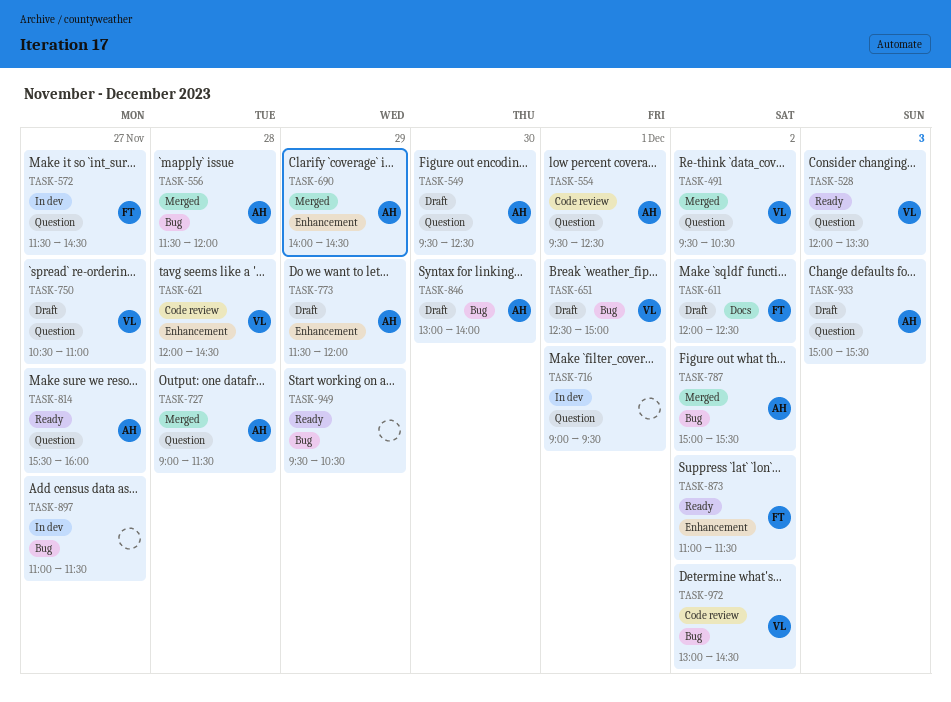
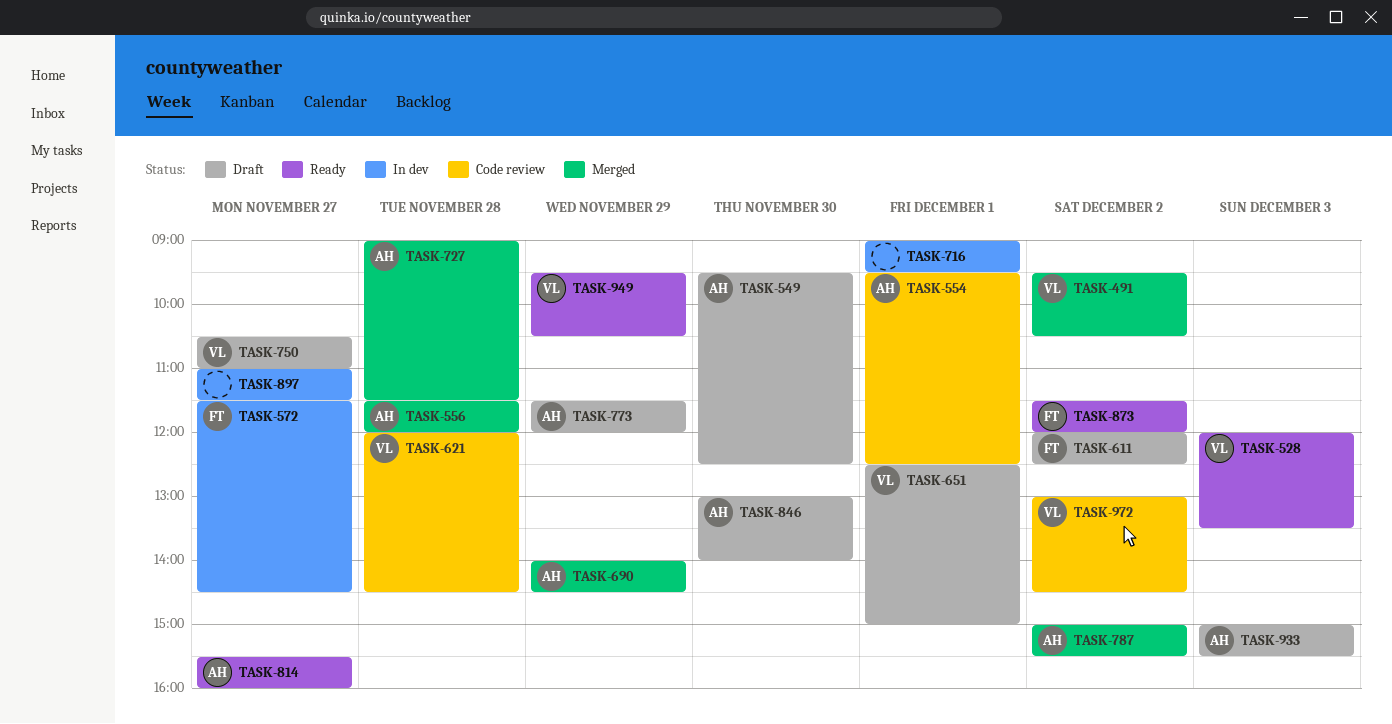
TASK-873, begins: 11:00 -> 11:30
TASK-873, ends: 11:30 -> 12:00
TASK-949, owner: none -> VL

